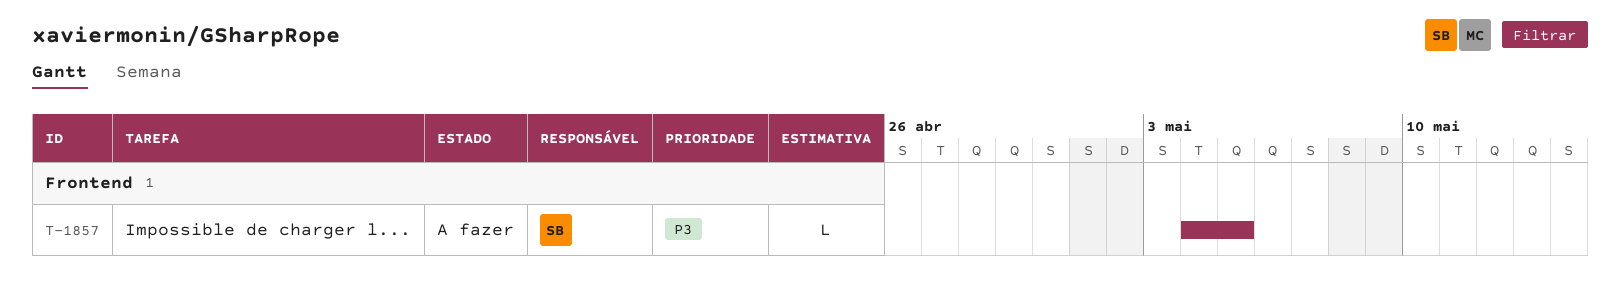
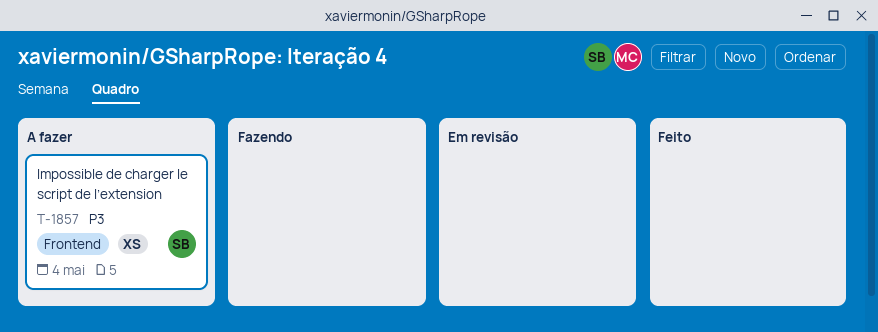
T-1857, estimate: L -> XS
T-1857, due: May 5 -> May 4

